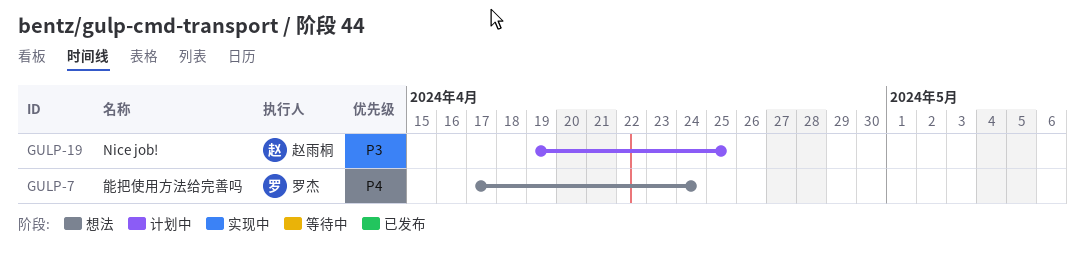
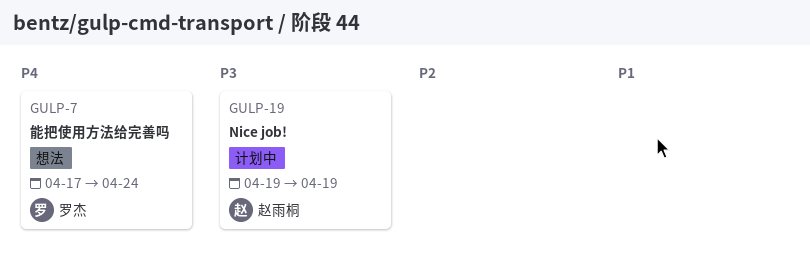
GULP-19, due: Apr 25 -> Apr 19

